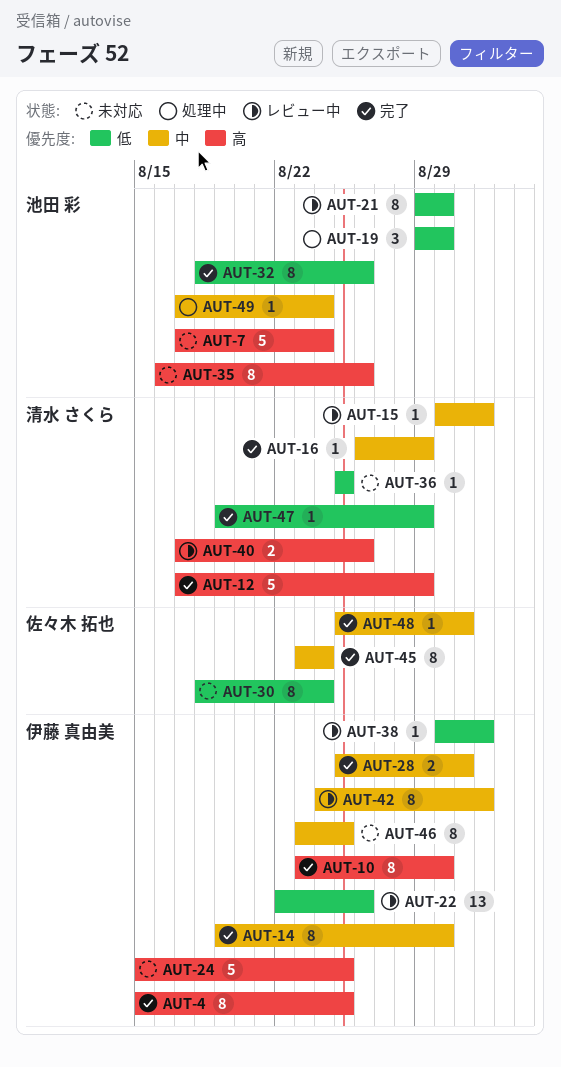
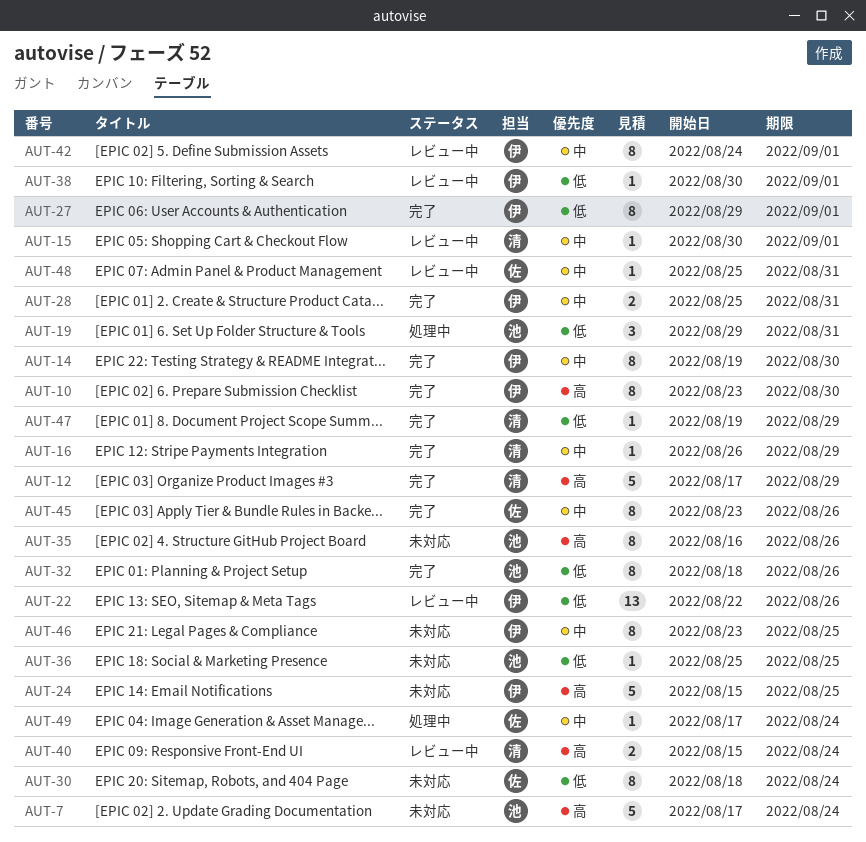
AUT-4: present -> none
AUT-19, due: Aug 30 -> Aug 31
AUT-21: present -> none
AUT-27: none -> present
AUT-36, owner: 清水 さくら -> 池田 彩
AUT-40, start: Aug 17 -> Aug 15
AUT-40, due: Aug 26 -> Aug 24
AUT-45, due: Aug 24 -> Aug 26
AUT-48, status: 完了 -> レビュー中
AUT-49, owner: 池田 彩 -> 佐々木 拓也

